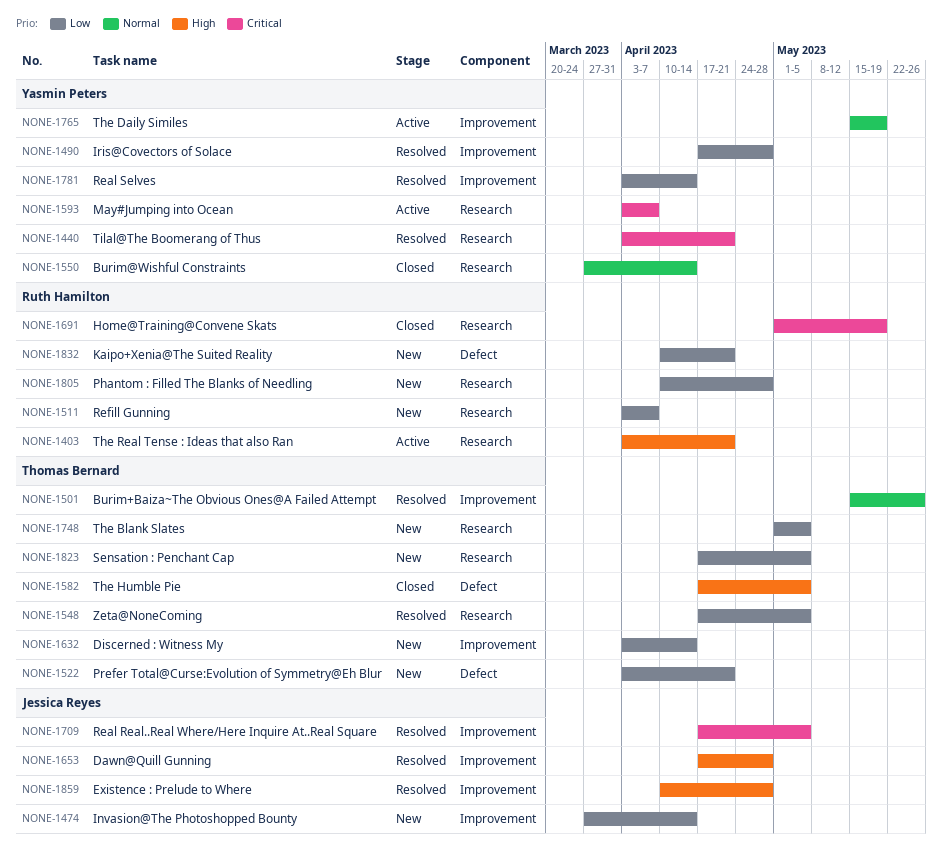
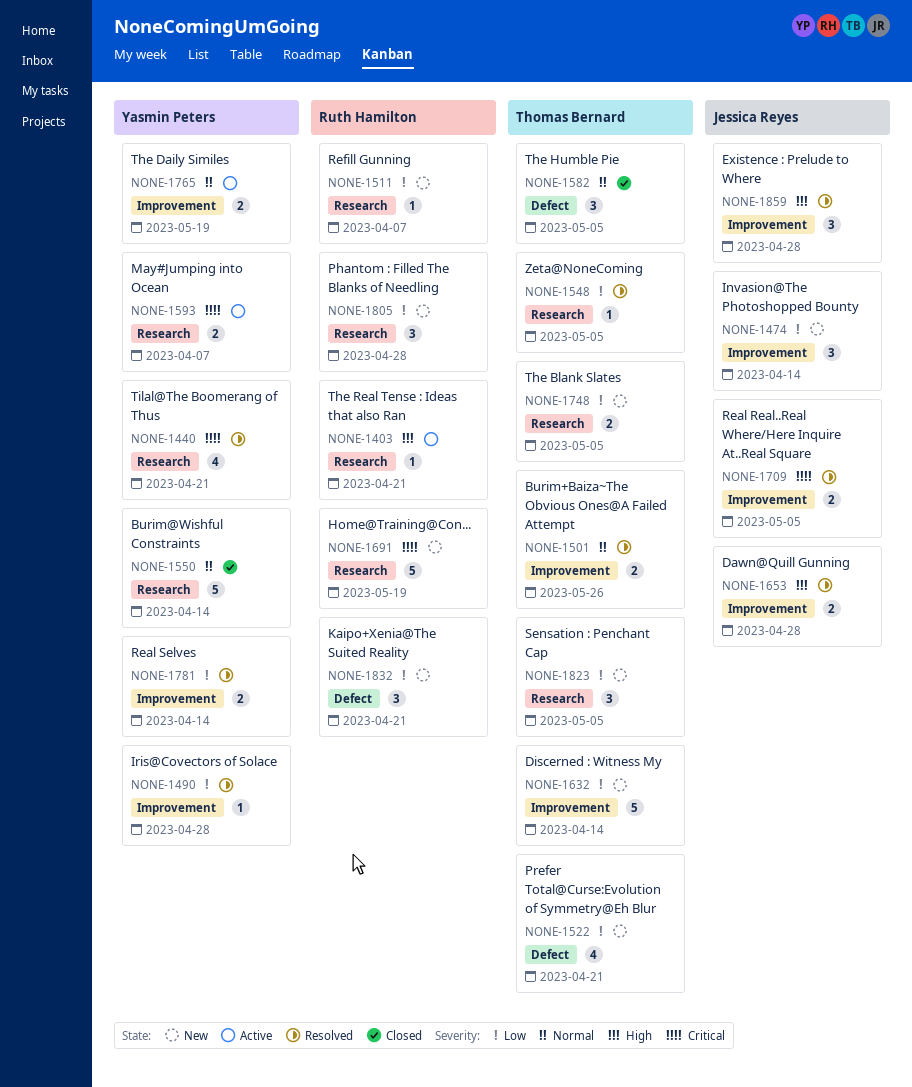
NONE-1582, priority: High -> Normal
NONE-1691, status: Closed -> New

